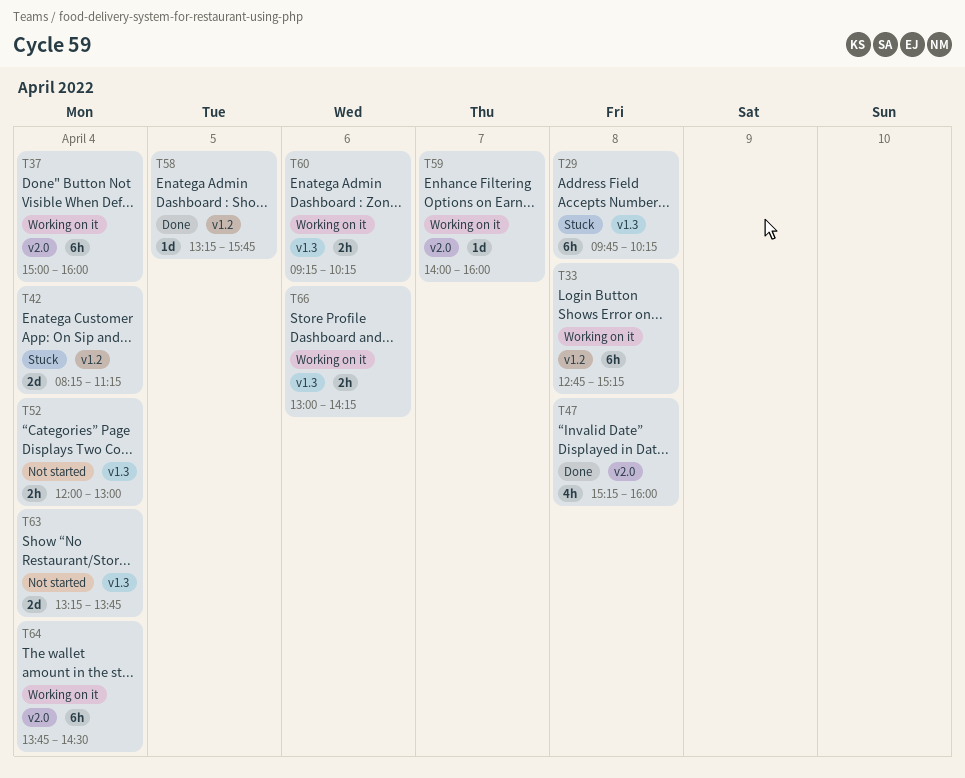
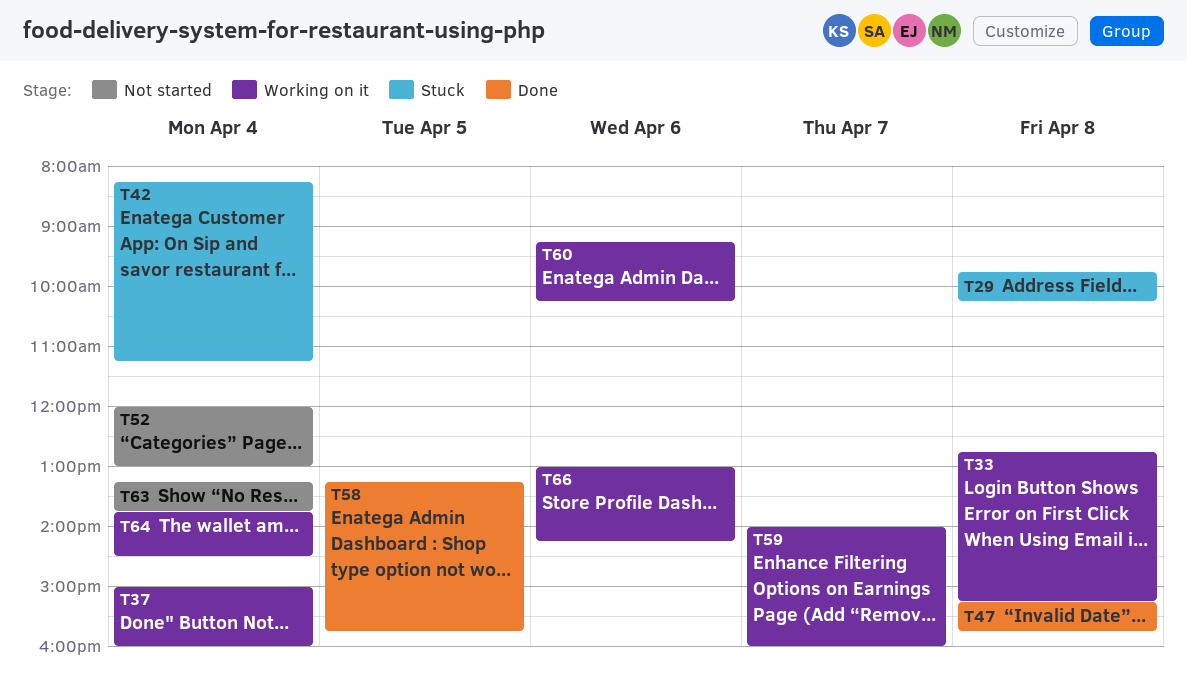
T47, ends: 16:00 -> 15:45

